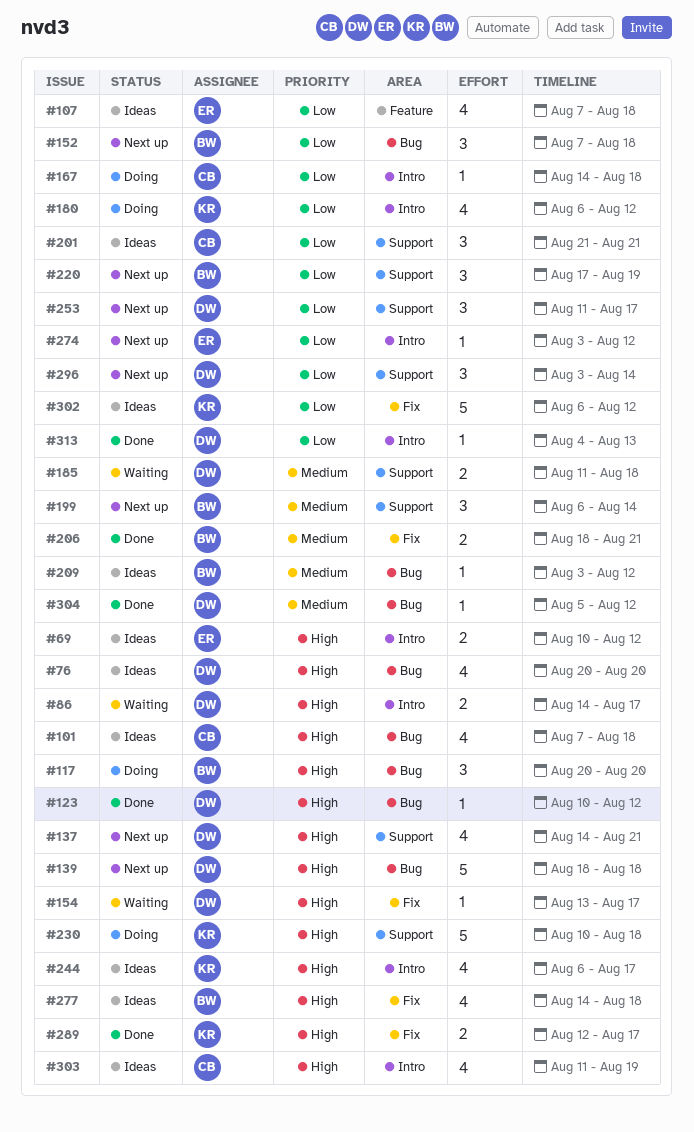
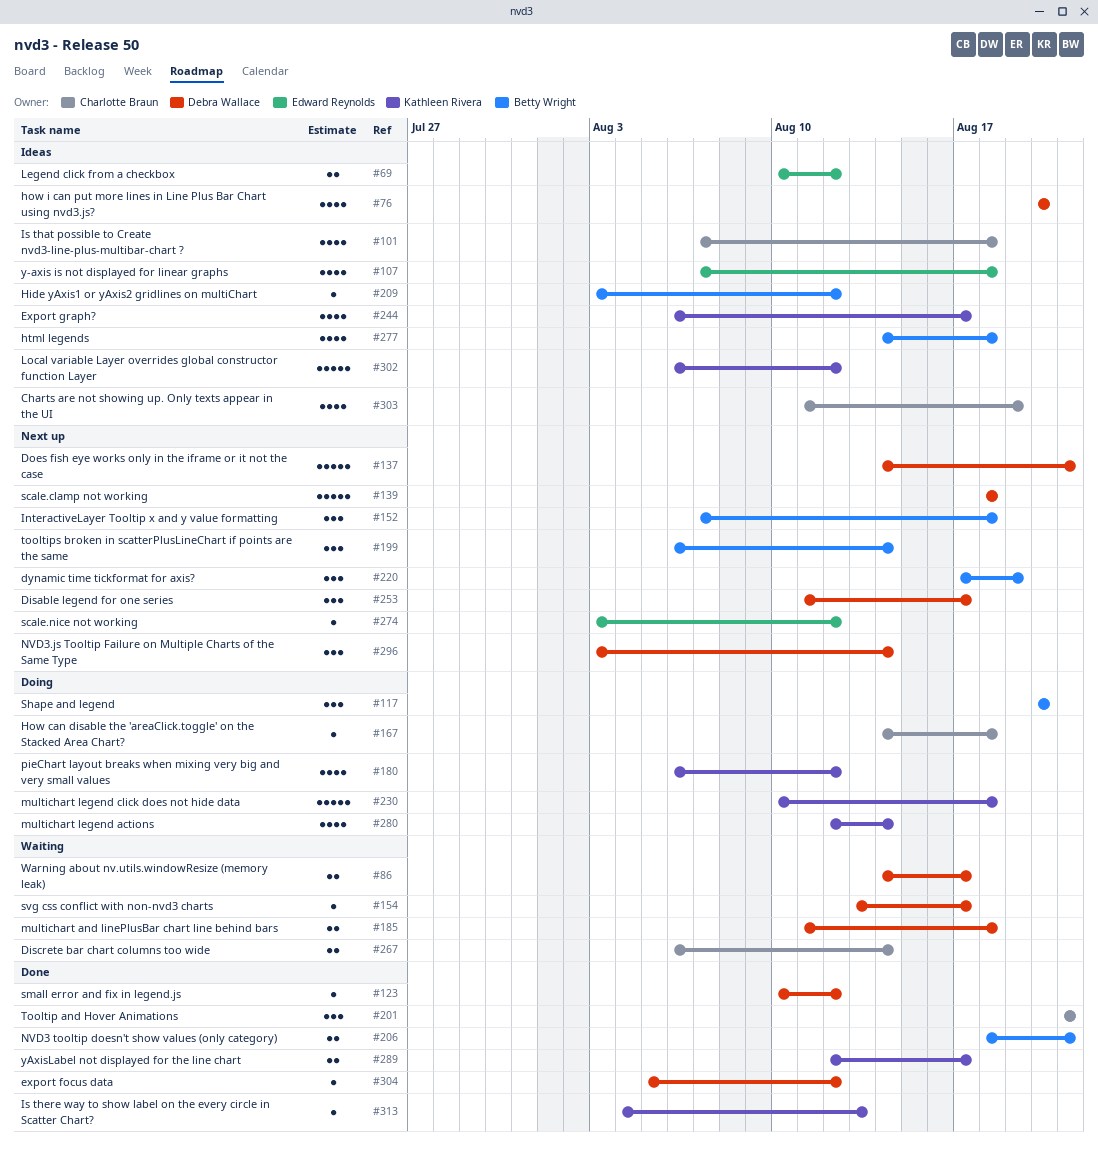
#137, estimate: 4 -> 5
#201, status: Ideas -> Done
#267: none -> present
#280: none -> present
#313, owner: Debra Wallace -> Kathleen Rivera

